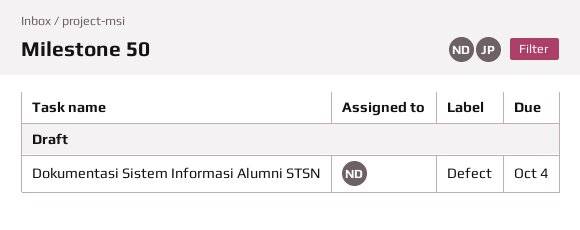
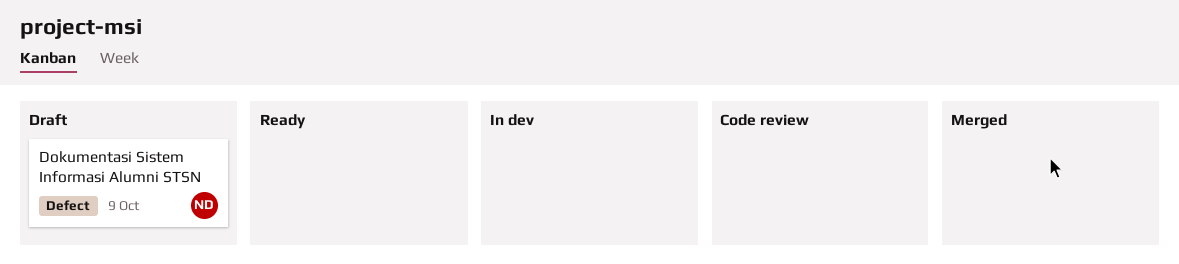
Dokumentasi Sistem Informasi Alumni STSN, due: Oct 4 -> Oct 9

